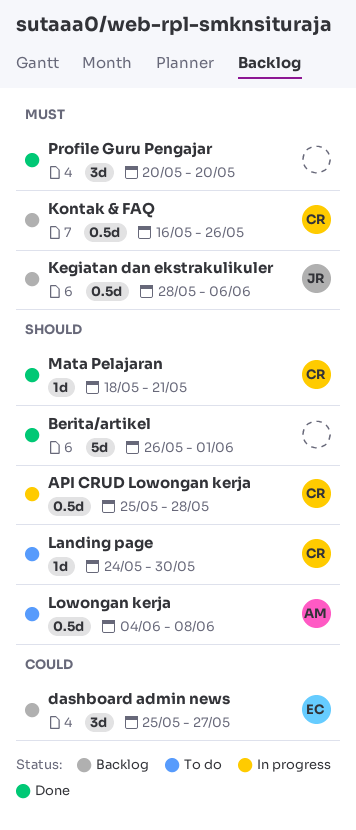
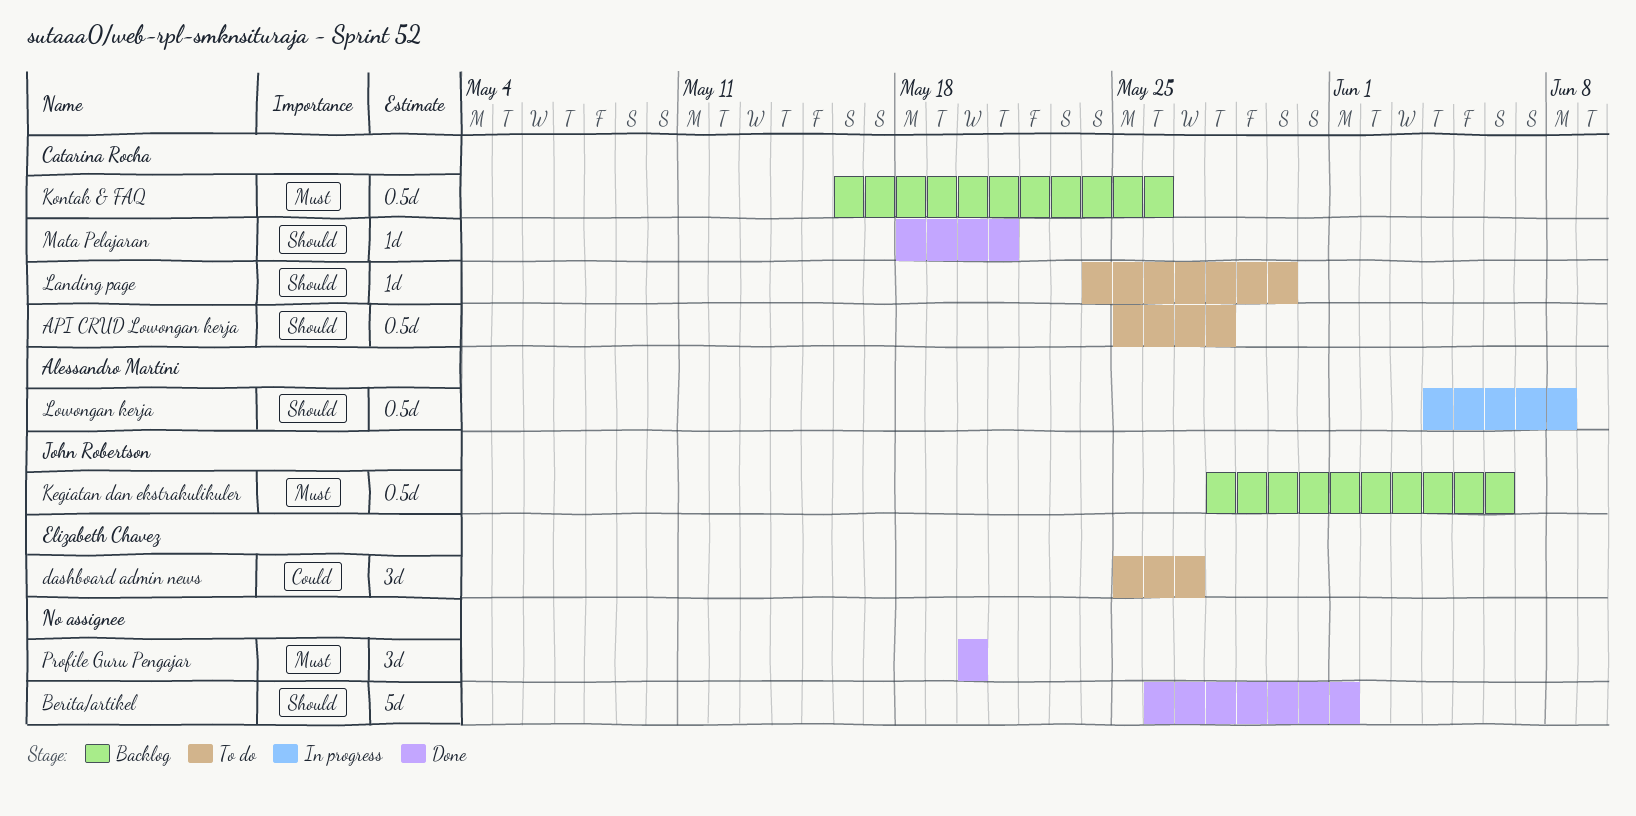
API CRUD Lowongan kerja, status: In progress -> To do
dashboard admin news, status: Backlog -> To do
Lowongan kerja, status: To do -> In progress

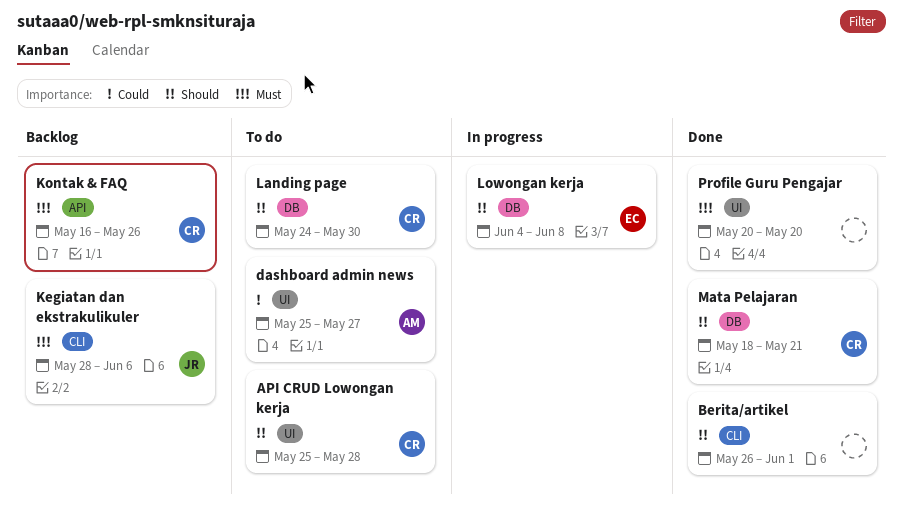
dashboard admin news, owner: Elizabeth Chavez -> Alessandro Martini
Lowongan kerja, owner: Alessandro Martini -> Elizabeth Chavez

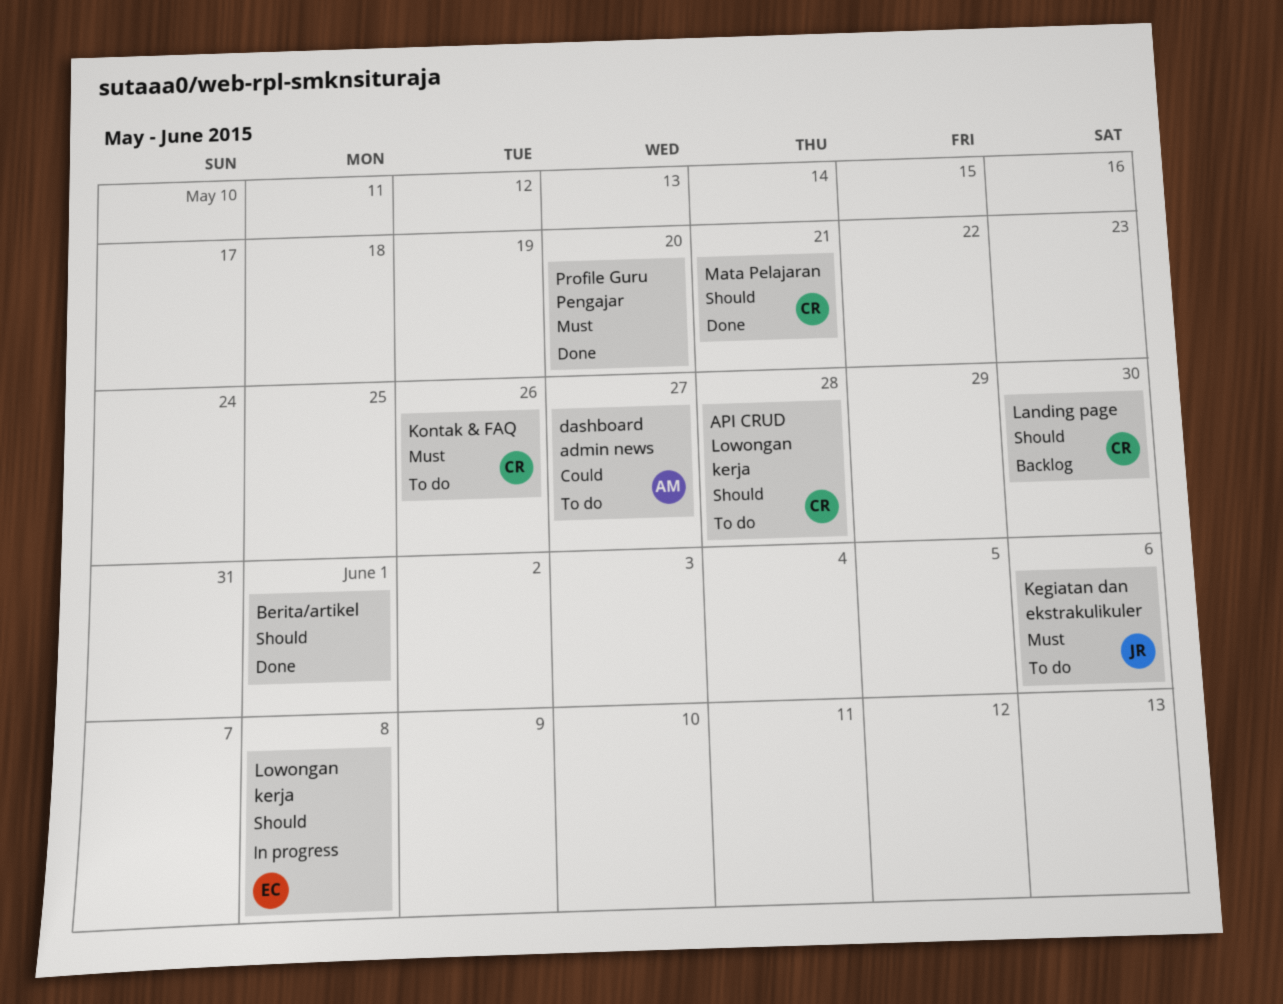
Kegiatan dan ekstrakulikuler, status: Backlog -> To do
Kontak & FAQ, status: Backlog -> To do
Landing page, status: To do -> Backlog

